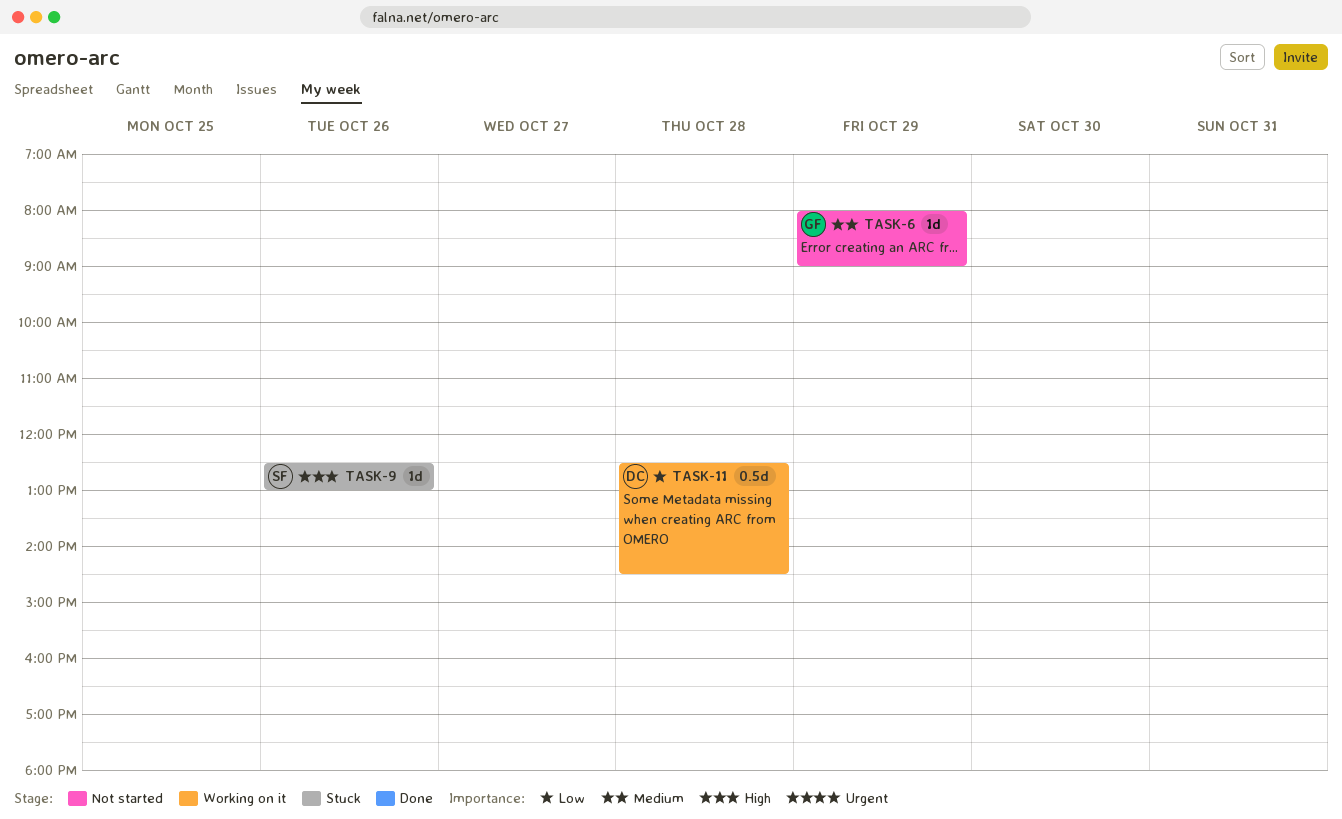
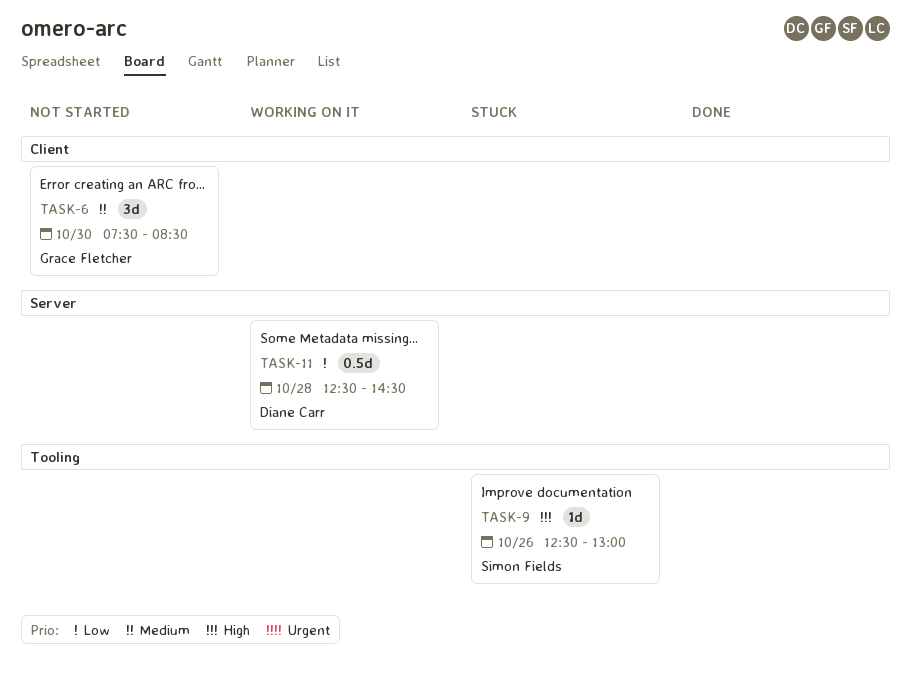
TASK-6, estimate: 1d -> 3d
TASK-6, day: Oct 29 -> Oct 30
TASK-6, begins: 08:00 -> 07:30
TASK-6, ends: 09:00 -> 08:30

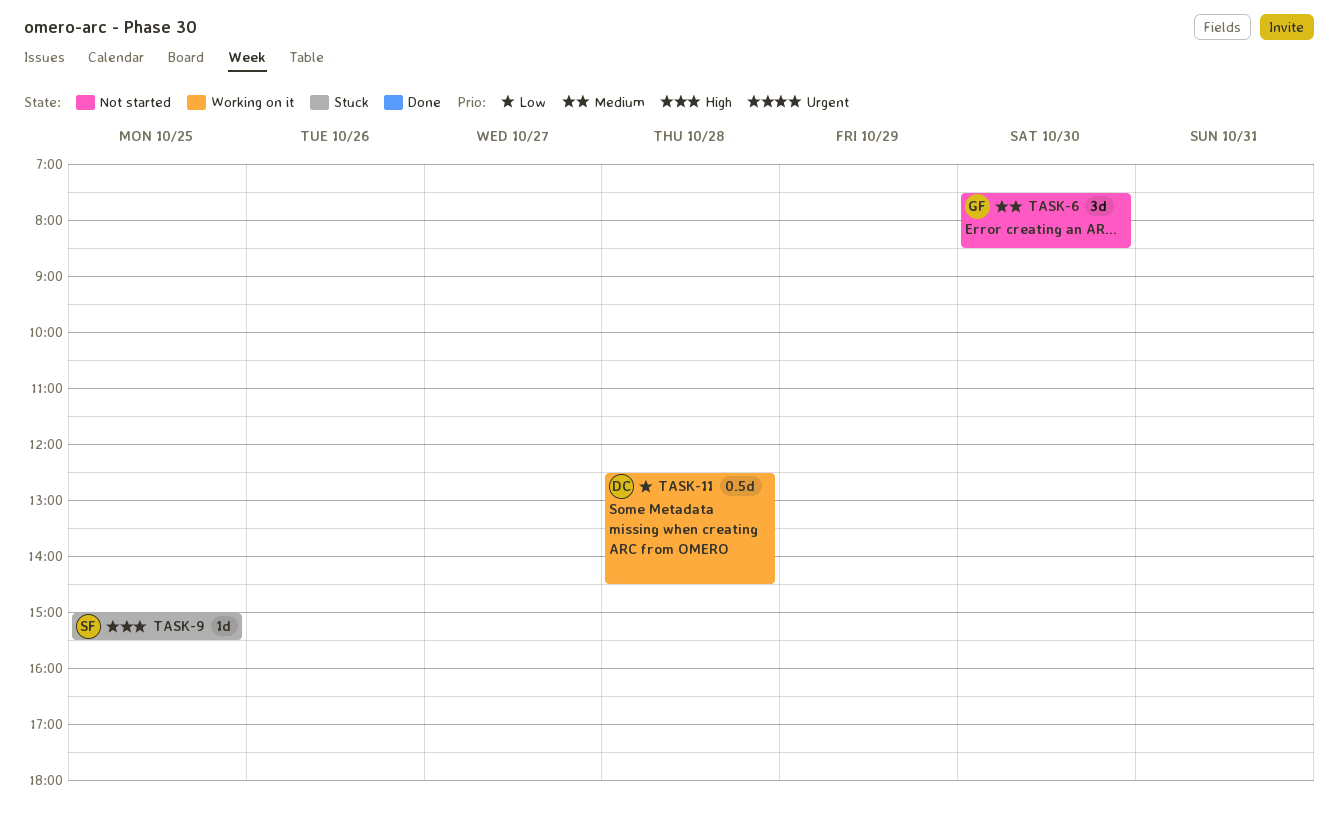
TASK-9, day: Oct 26 -> Oct 25
TASK-9, begins: 12:30 -> 15:00
TASK-9, ends: 13:00 -> 15:30

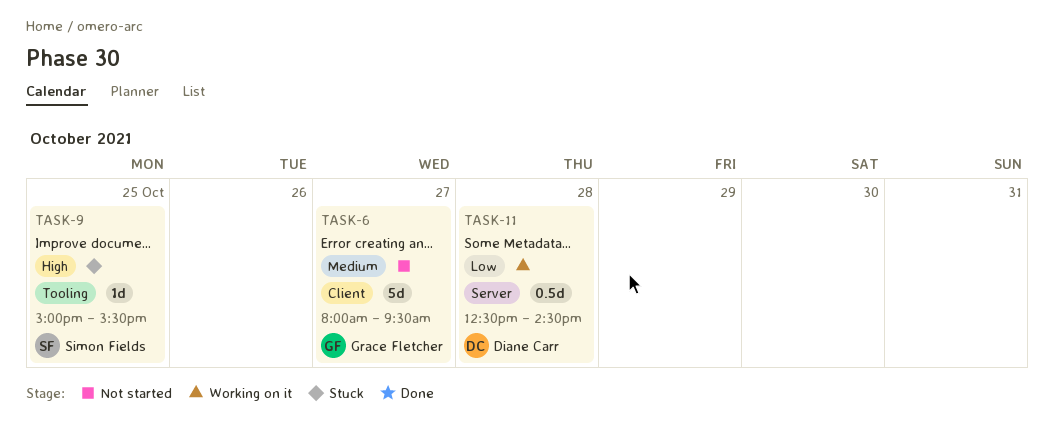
TASK-6, estimate: 3d -> 5d
TASK-6, day: Oct 30 -> Oct 27
TASK-6, begins: 07:30 -> 08:00
TASK-6, ends: 08:30 -> 09:30

